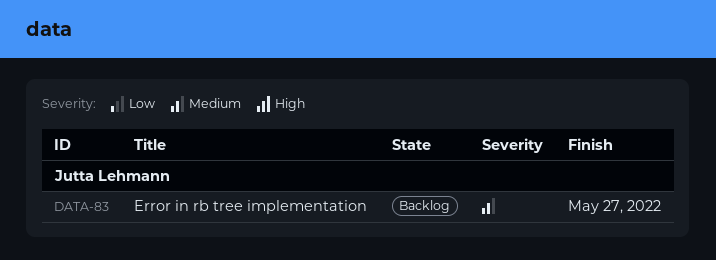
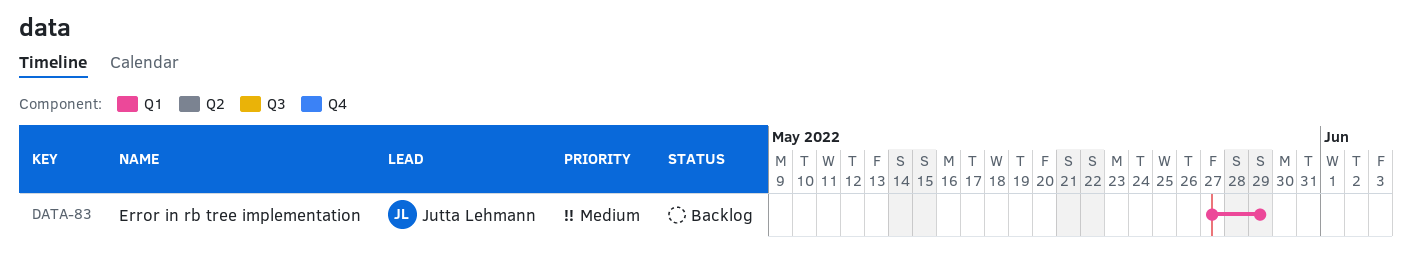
DATA-83, due: May 27 -> May 29

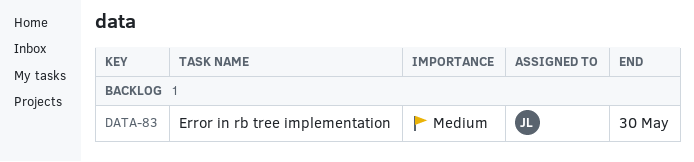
DATA-83, due: May 29 -> May 30

